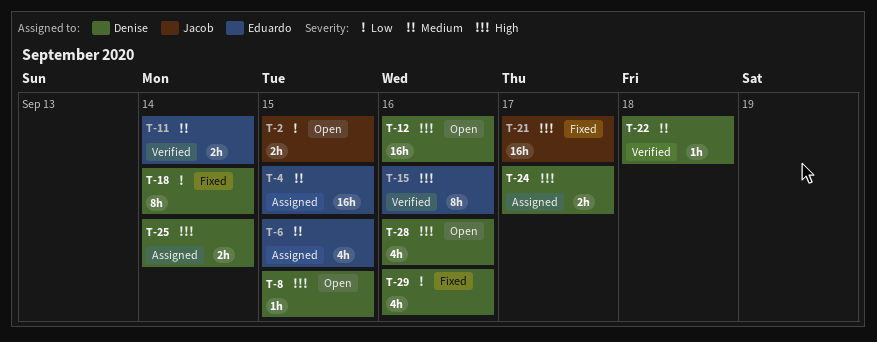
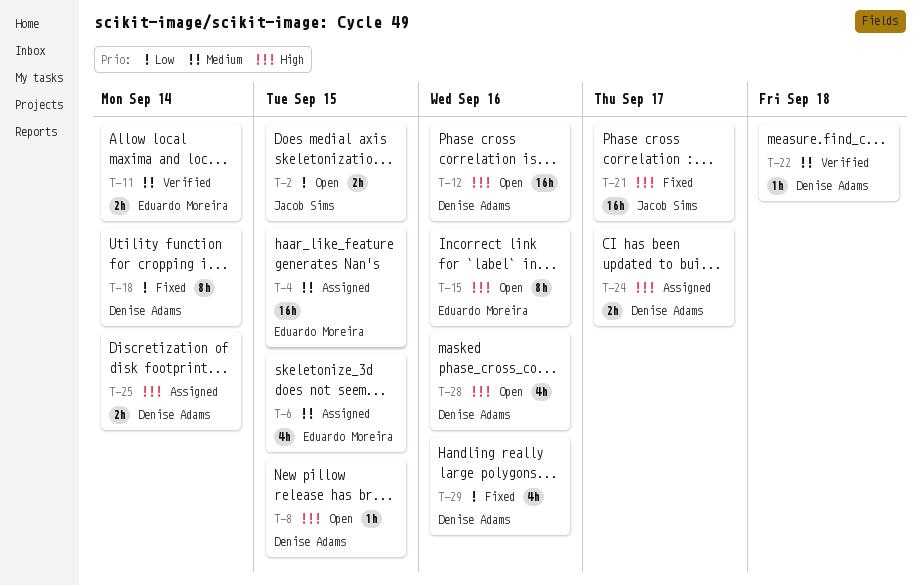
T-15, status: Verified -> Open

